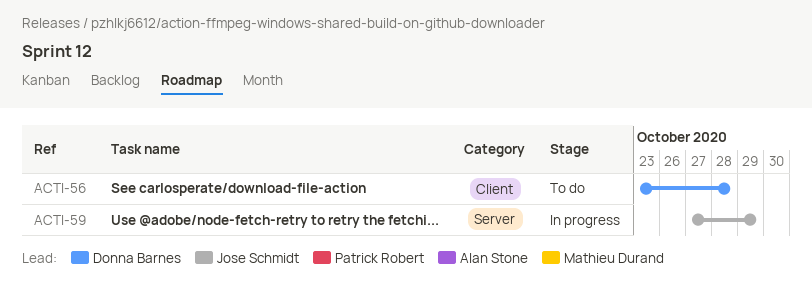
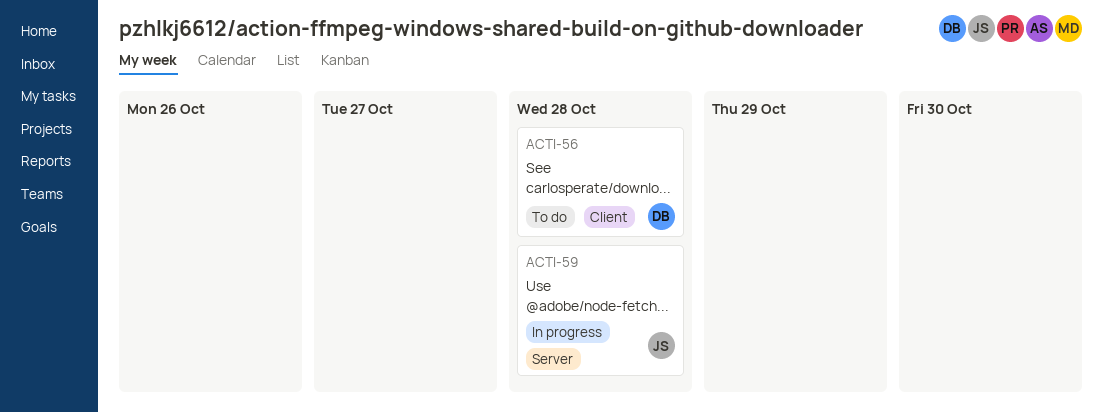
ACTI-59, due: Oct 29 -> Oct 28

